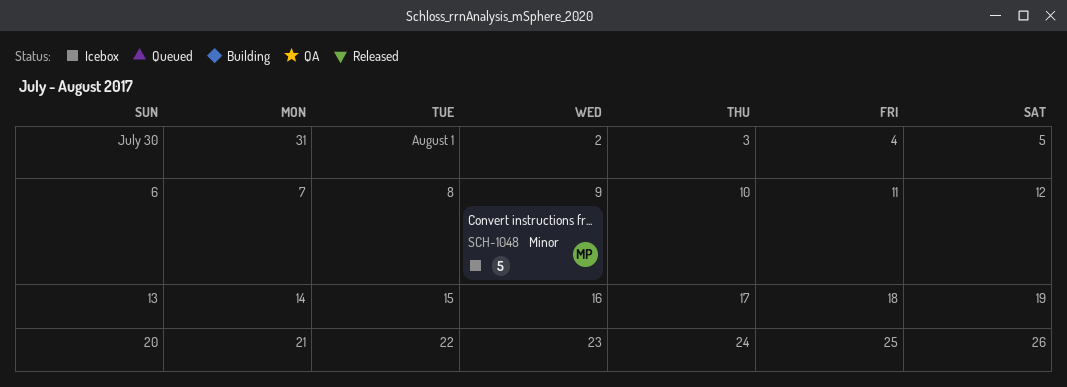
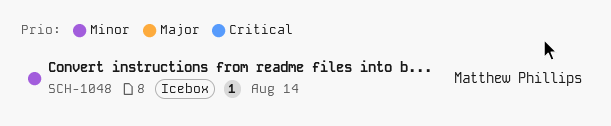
SCH-1048, estimate: 5 -> 1
SCH-1048, due: Aug 9 -> Aug 14

